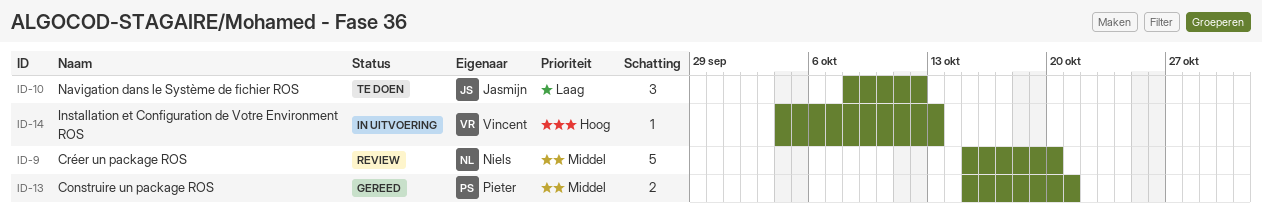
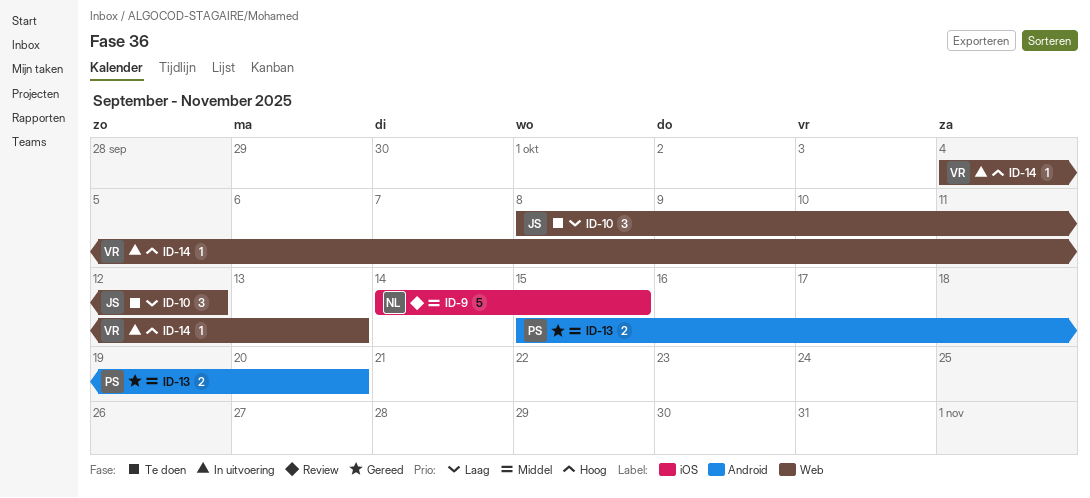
ID-9, start: Oct 15 -> Oct 14
ID-9, due: Oct 20 -> Oct 15
ID-13, due: Oct 21 -> Oct 20

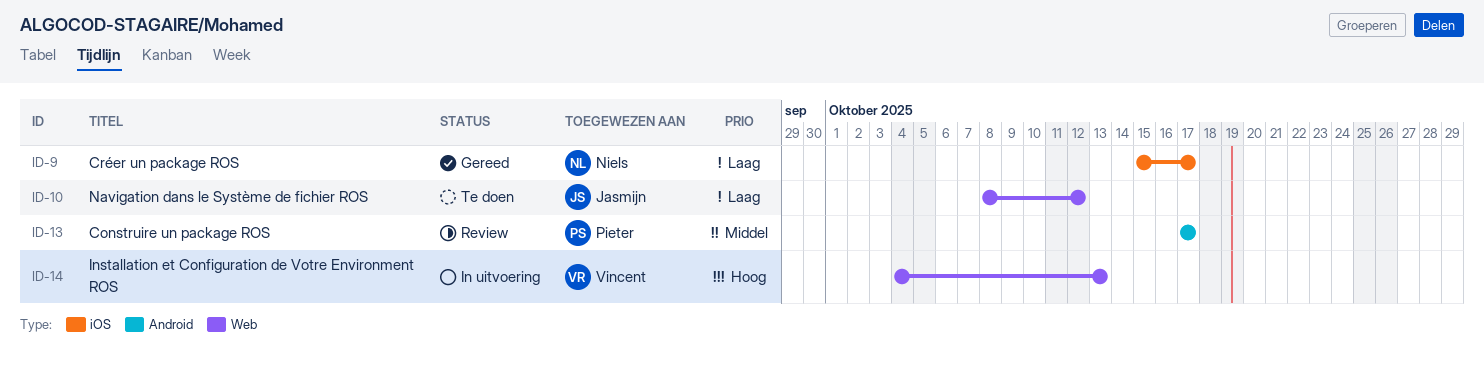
ID-9, status: Review -> Gereed
ID-9, priority: Middel -> Laag
ID-9, start: Oct 14 -> Oct 15
ID-9, due: Oct 15 -> Oct 17
ID-13, status: Gereed -> Review
ID-13, start: Oct 15 -> Oct 17
ID-13, due: Oct 20 -> Oct 17

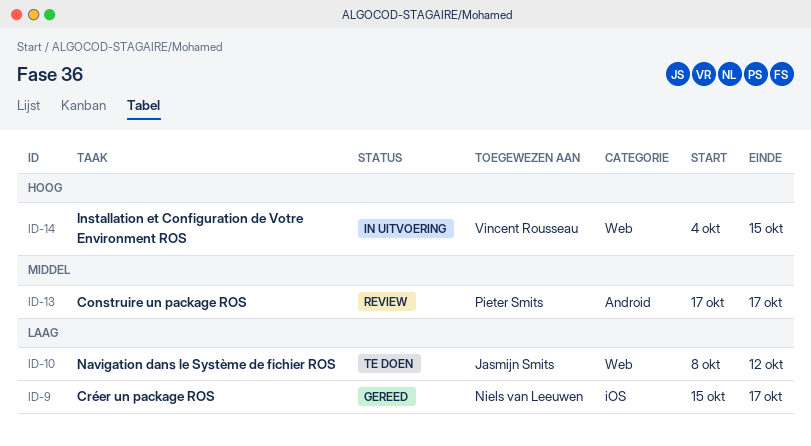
ID-14, due: Oct 13 -> Oct 15

